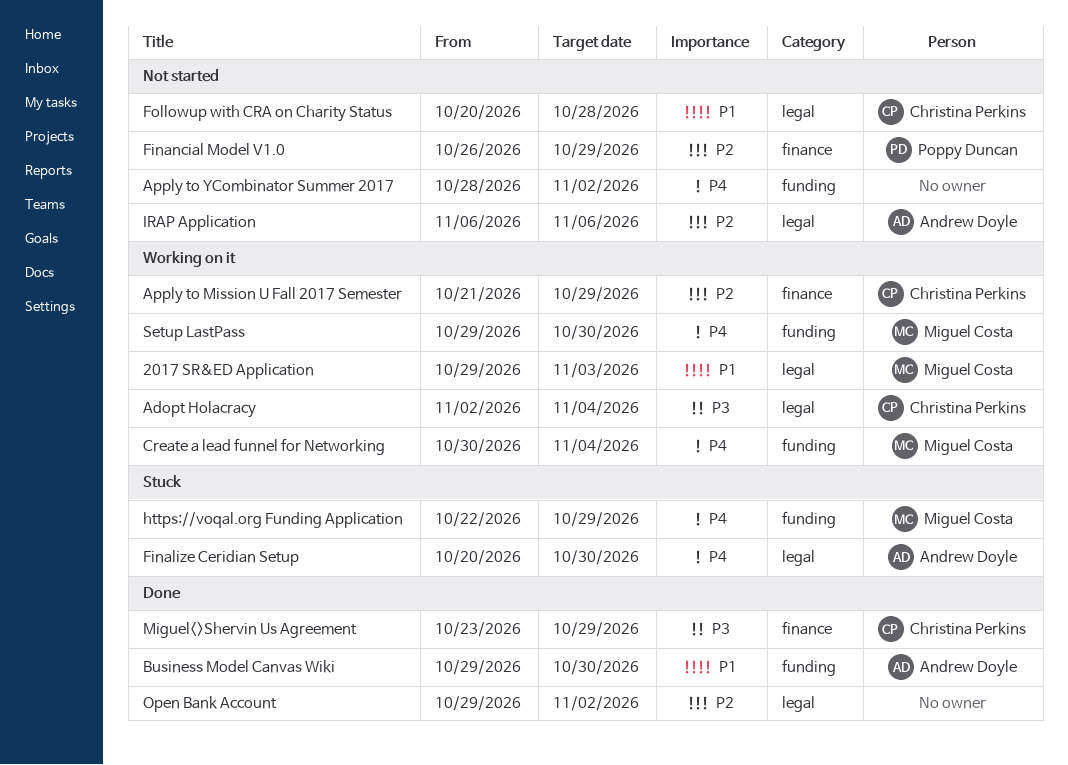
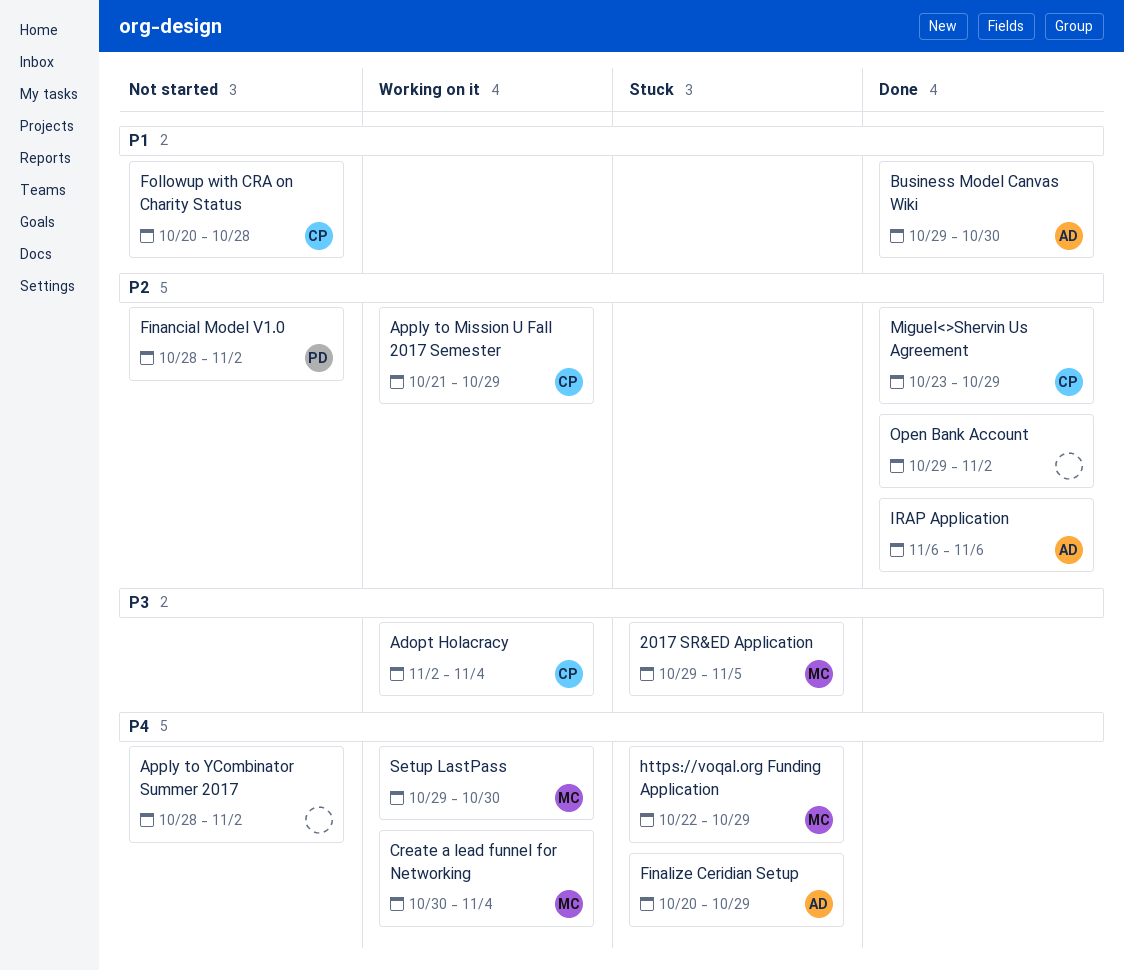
2017 SR&ED Application, status: Working on it -> Stuck
2017 SR&ED Application, priority: P1 -> P3
2017 SR&ED Application, due: Nov 3 -> Nov 5
Finalize Ceridian Setup, due: Oct 30 -> Oct 29
Financial Model V1.0, start: Oct 26 -> Oct 28
Financial Model V1.0, due: Oct 29 -> Nov 2
IRAP Application, status: Not started -> Done
Miguel<>Shervin Us Agreement, priority: P3 -> P2

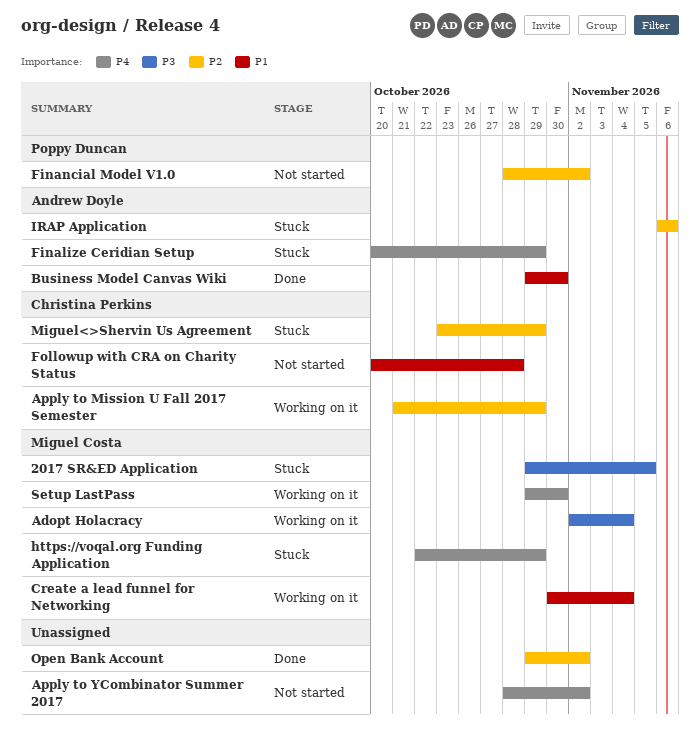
Adopt Holacracy, owner: Christina Perkins -> Miguel Costa
Create a lead funnel for Networking, priority: P4 -> P1
IRAP Application, status: Done -> Stuck
Miguel<>Shervin Us Agreement, status: Done -> Stuck

